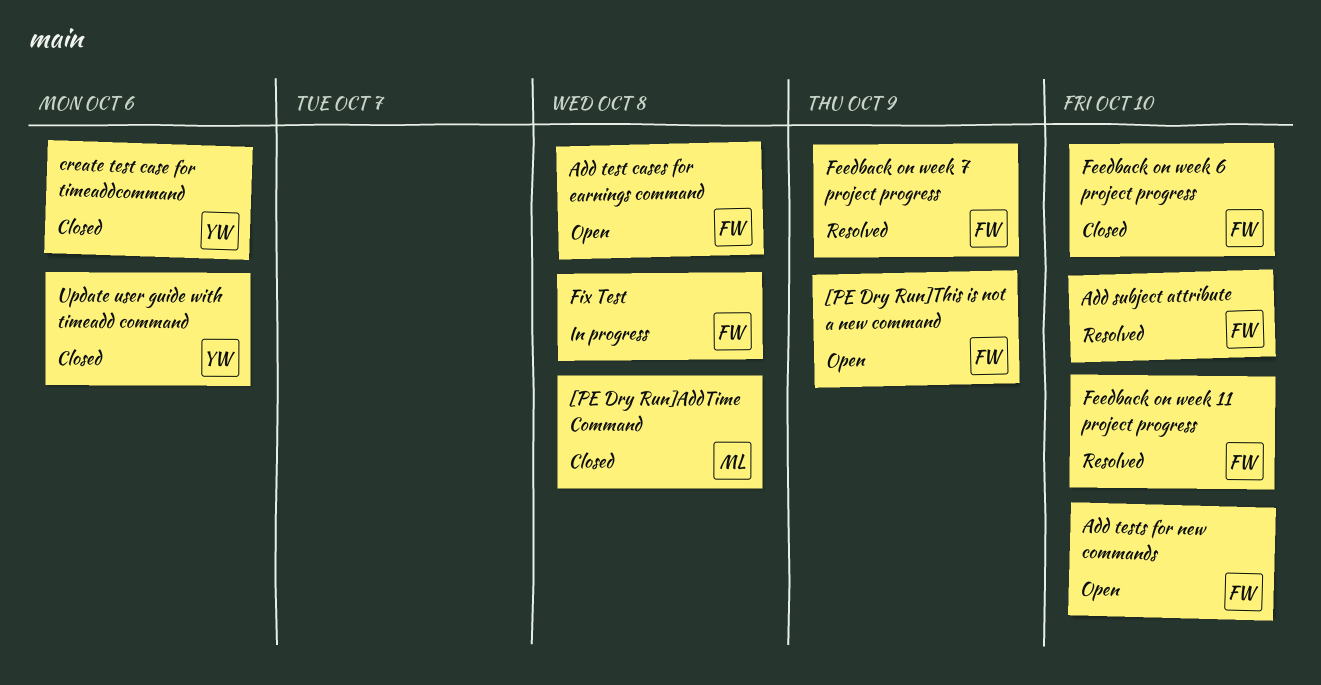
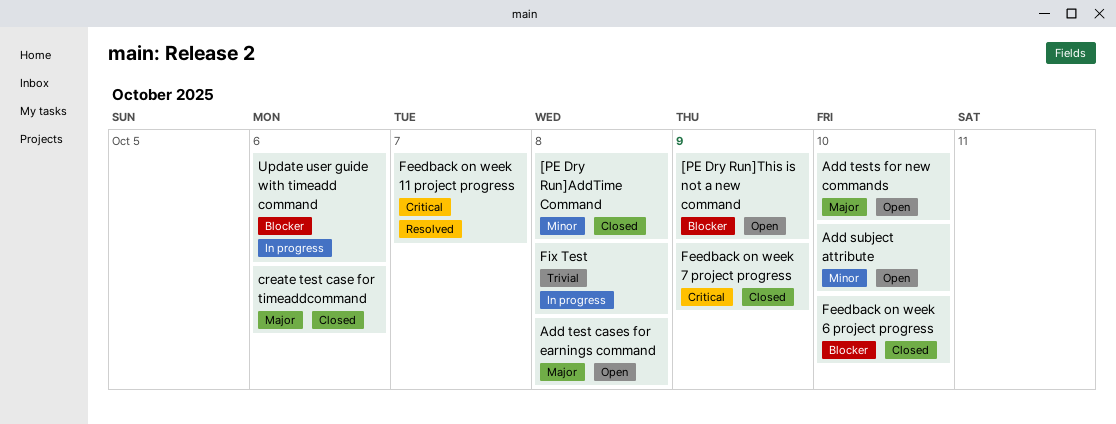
Add subject attribute, status: Resolved -> Open
Feedback on week 11 project progress, due: Oct 10 -> Oct 7
Feedback on week 7 project progress, status: Resolved -> Closed
Update user guide with timeadd command, status: Closed -> In progress

